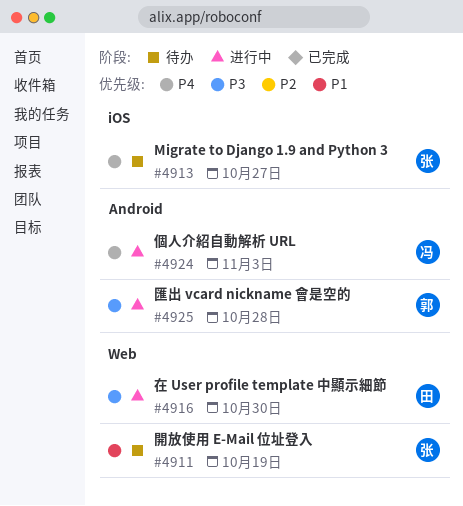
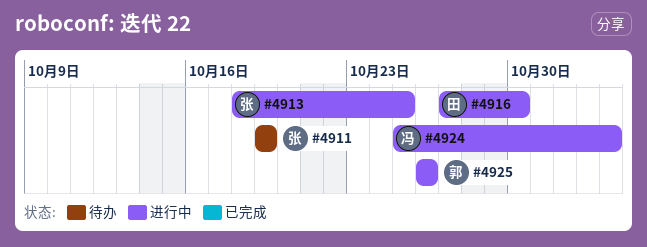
#4913, status: 待办 -> 进行中
#4913, due: Oct 27 -> Oct 25
#4925, due: Oct 28 -> Oct 26

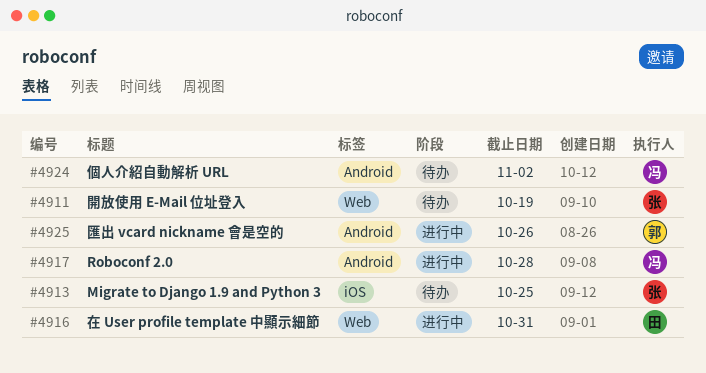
#4913, status: 进行中 -> 待办
#4916, due: Oct 30 -> Oct 31
#4917: none -> present
#4924, status: 进行中 -> 待办
#4924, due: Nov 3 -> Nov 2

